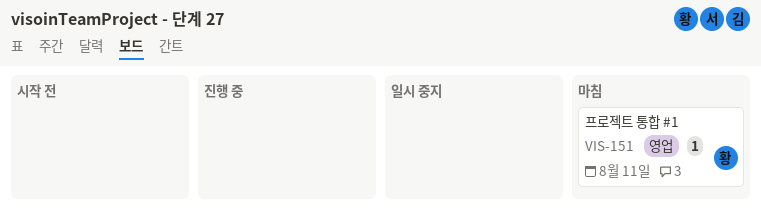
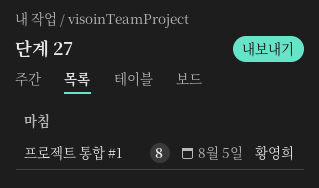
프로젝트 통합 #1, estimate: 1 -> 8
프로젝트 통합 #1, due: Aug 11 -> Aug 5

